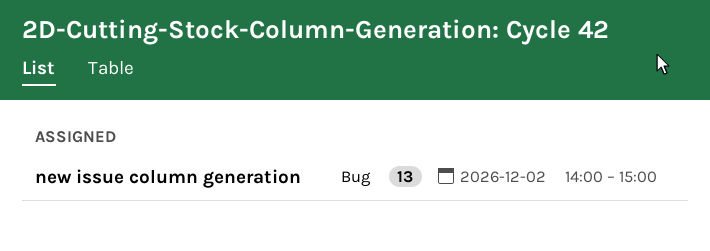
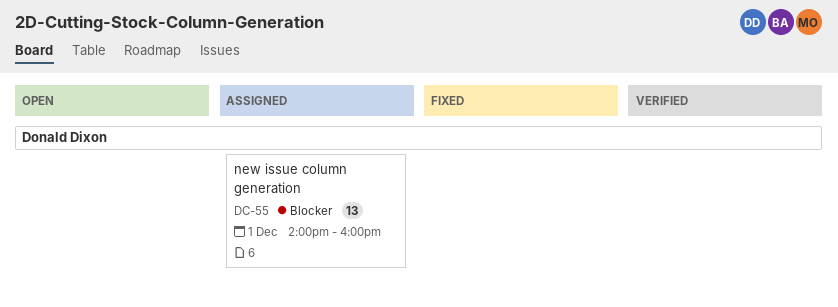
new issue column generation, day: Dec 2 -> Dec 1
new issue column generation, ends: 15:00 -> 16:00

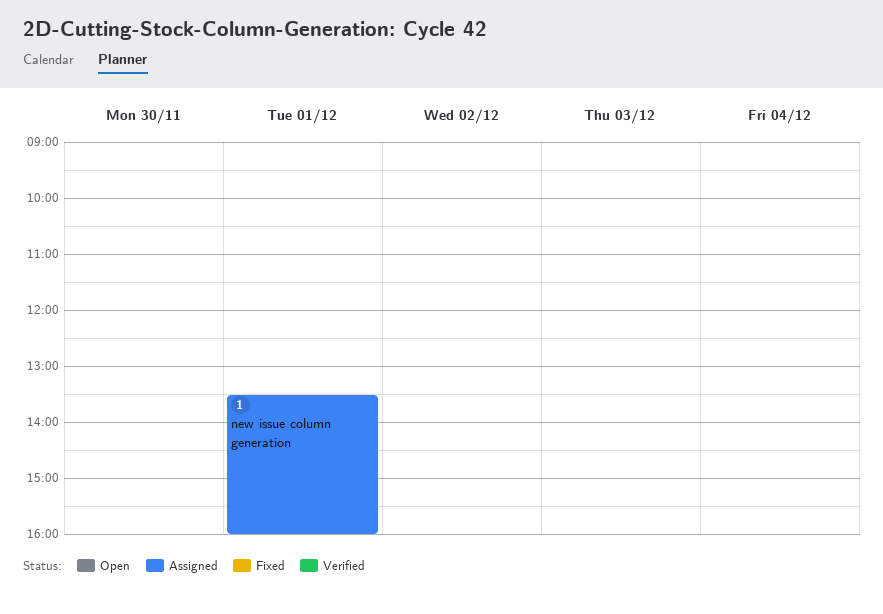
new issue column generation, estimate: 13 -> 1
new issue column generation, begins: 14:00 -> 13:30

